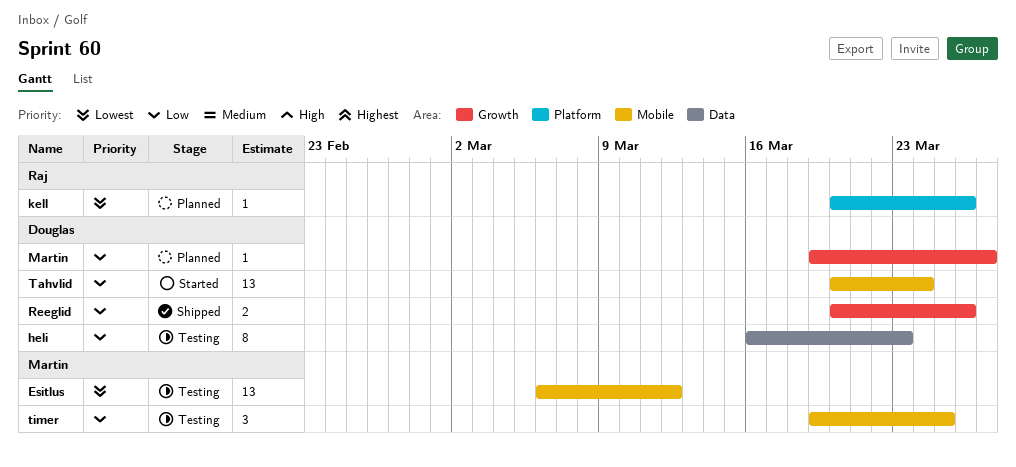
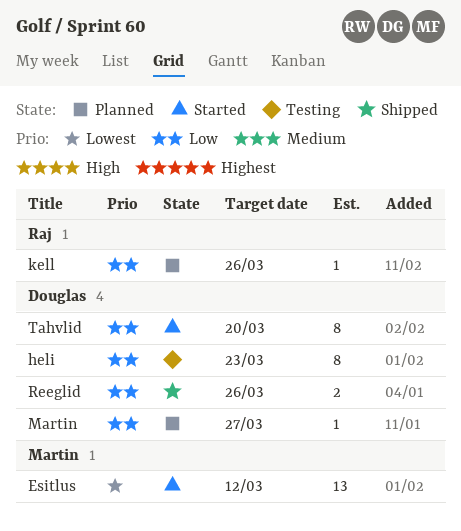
Esitlus, status: Testing -> Started
kell, priority: Lowest -> Low
Tahvlid, estimate: 13 -> 8
Tahvlid, due: Mar 24 -> Mar 20
timer: present -> none

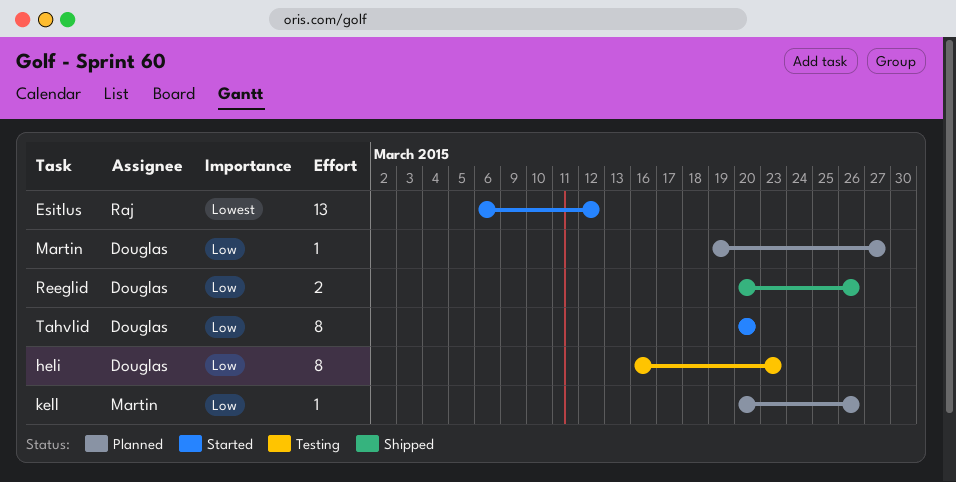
Esitlus, owner: Martin -> Raj
kell, owner: Raj -> Martin

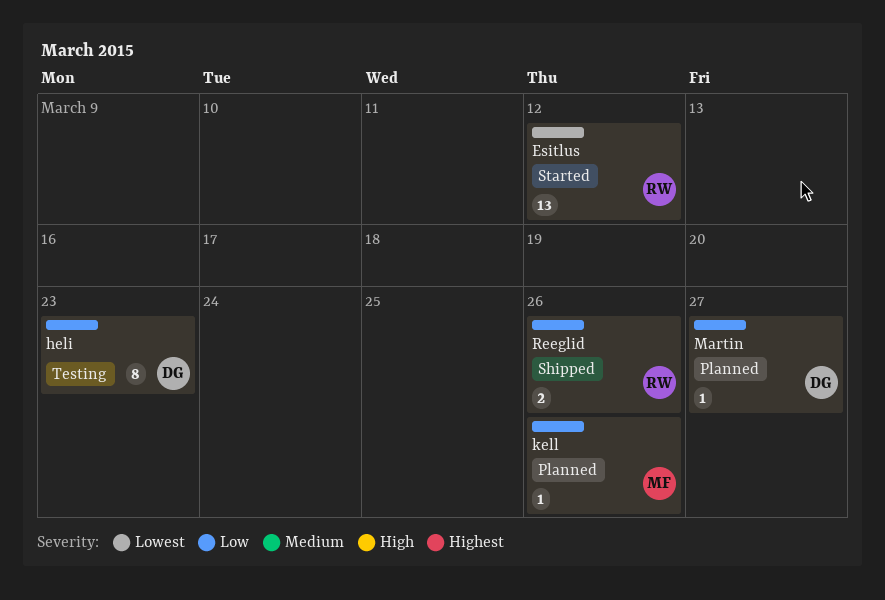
Reeglid, owner: Douglas -> Raj
Tahvlid: present -> none

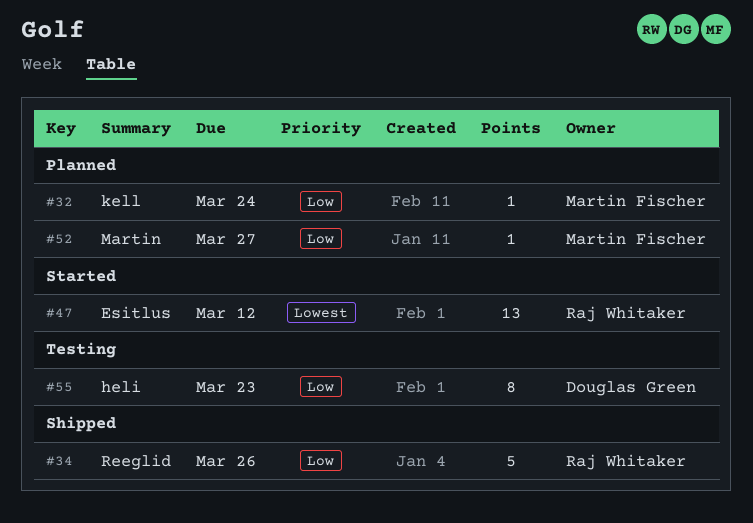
kell, due: Mar 26 -> Mar 24
Martin, owner: Douglas Green -> Martin Fischer
Reeglid, estimate: 2 -> 5

